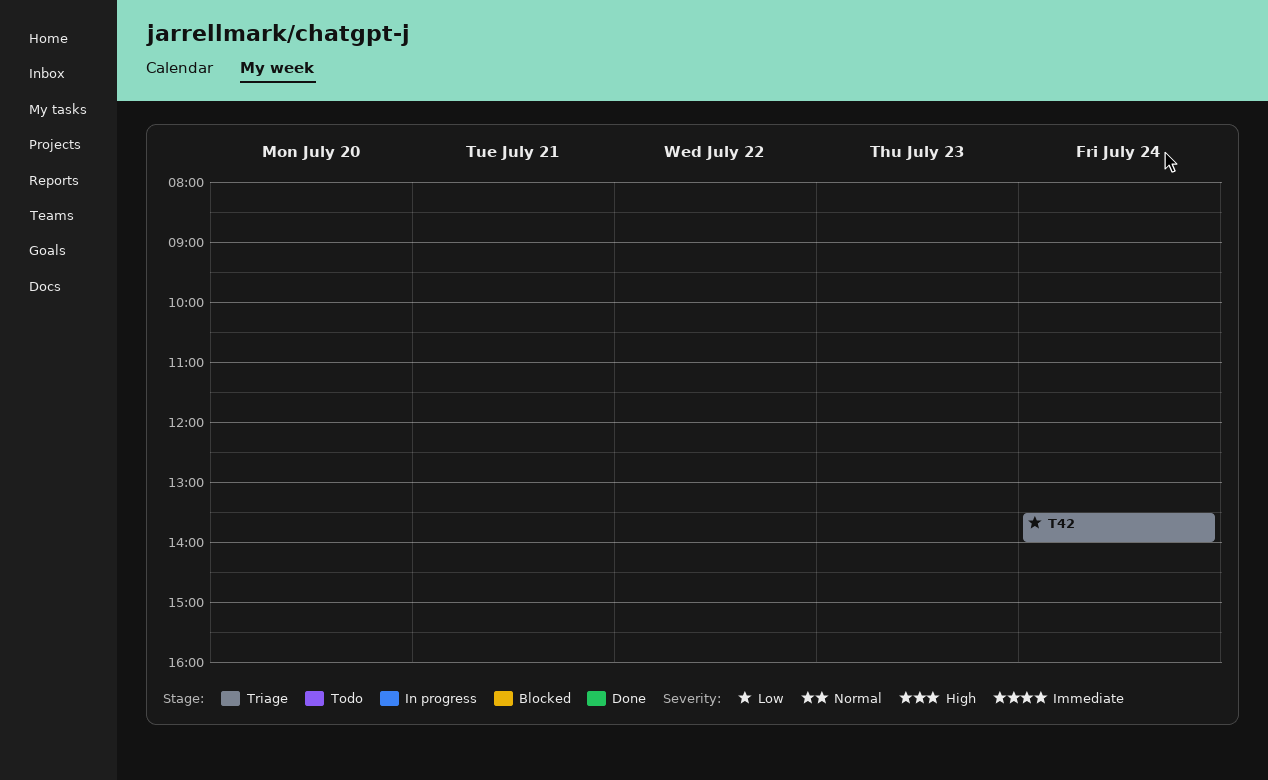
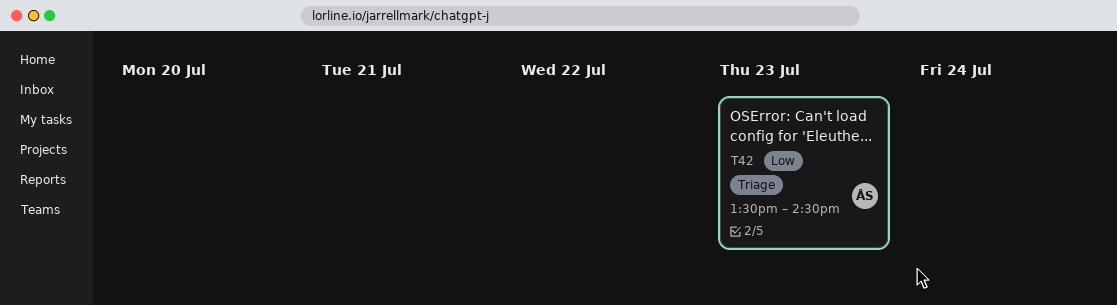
T42, day: Jul 24 -> Jul 23
T42, ends: 14:00 -> 14:30

